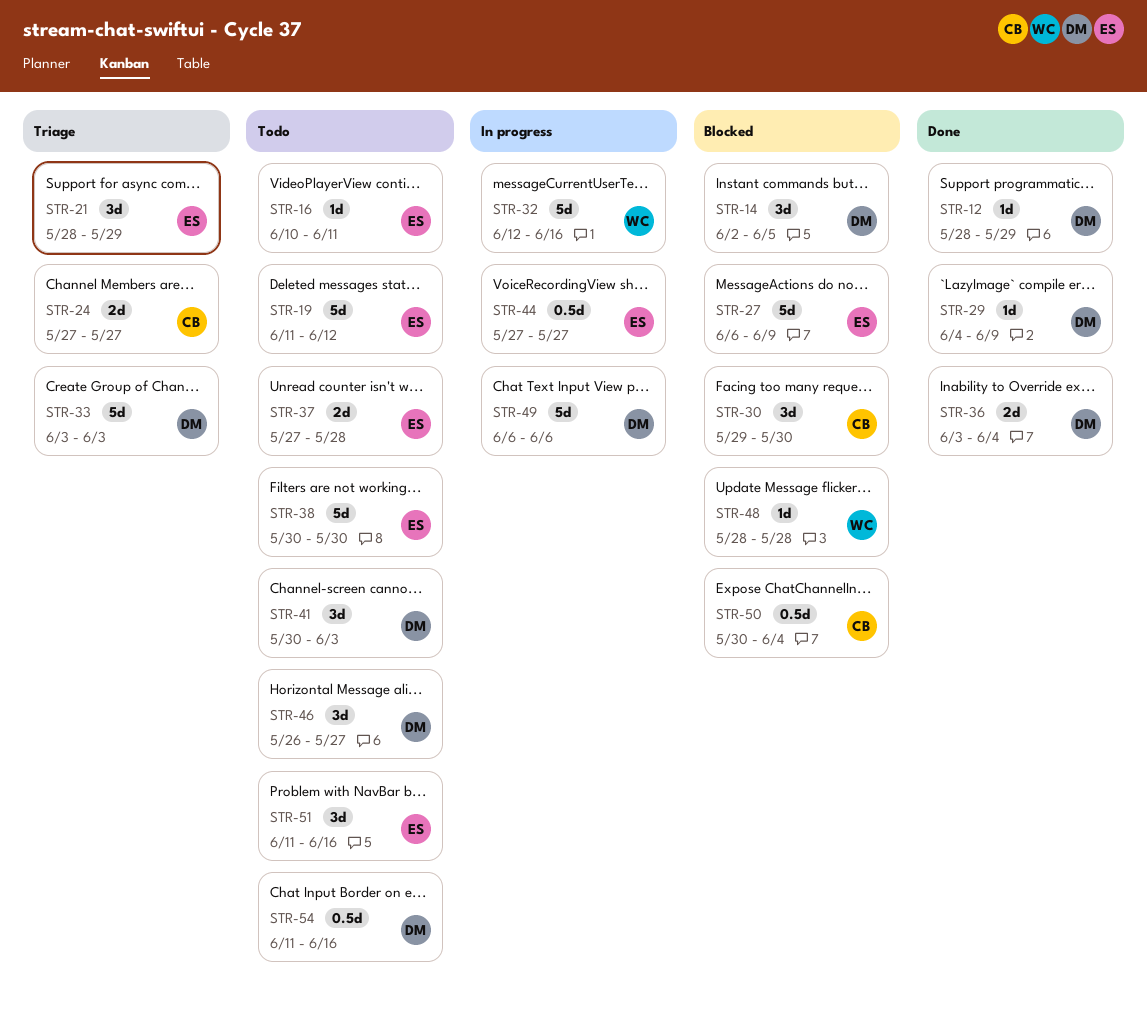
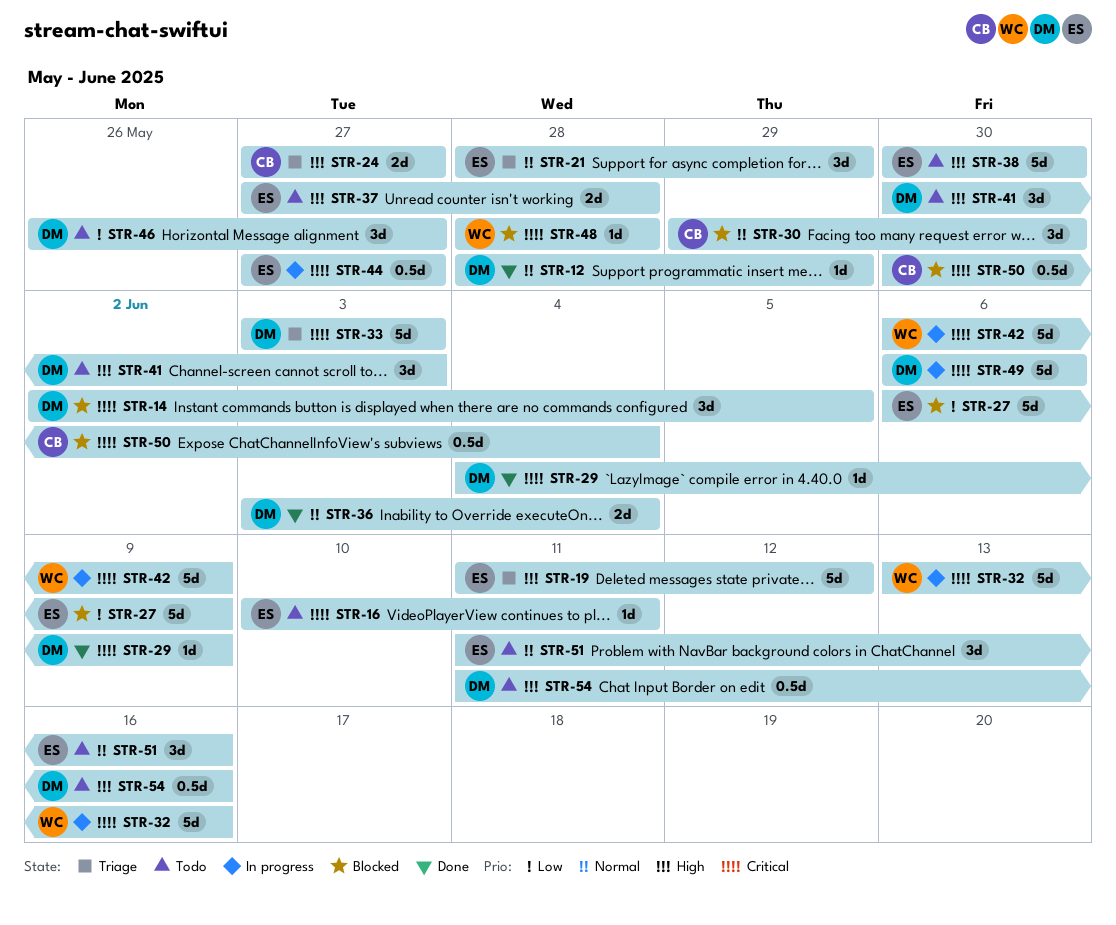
STR-19, status: Todo -> Triage
STR-32, start: Jun 12 -> Jun 13
STR-42: none -> present

